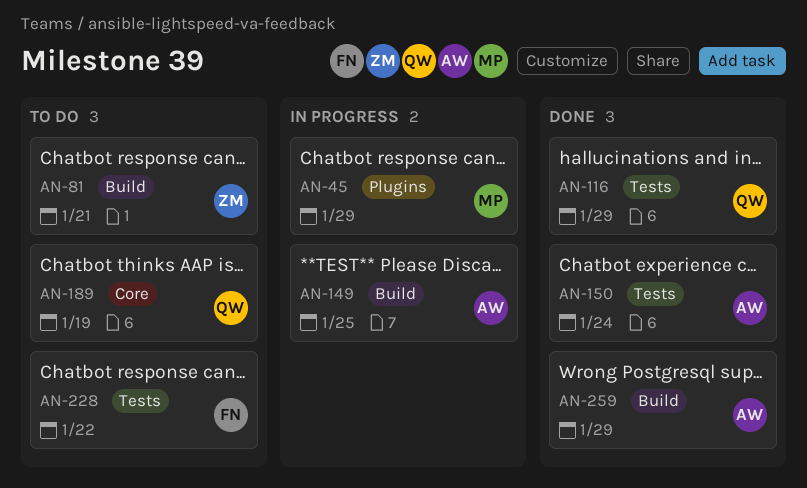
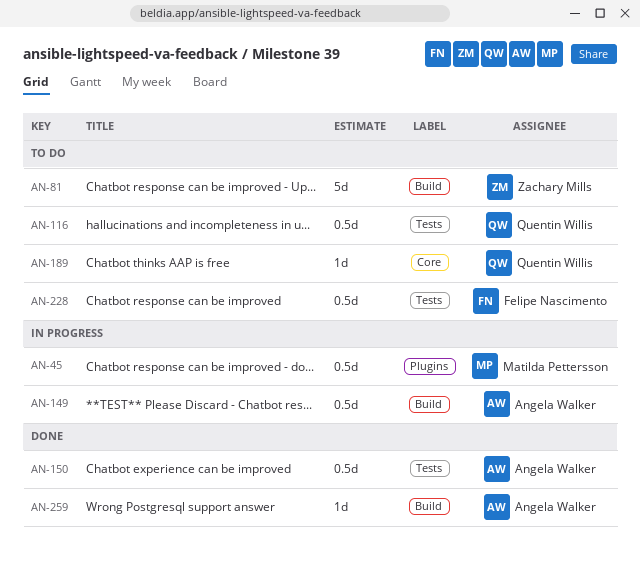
AN-116, status: Done -> To do

